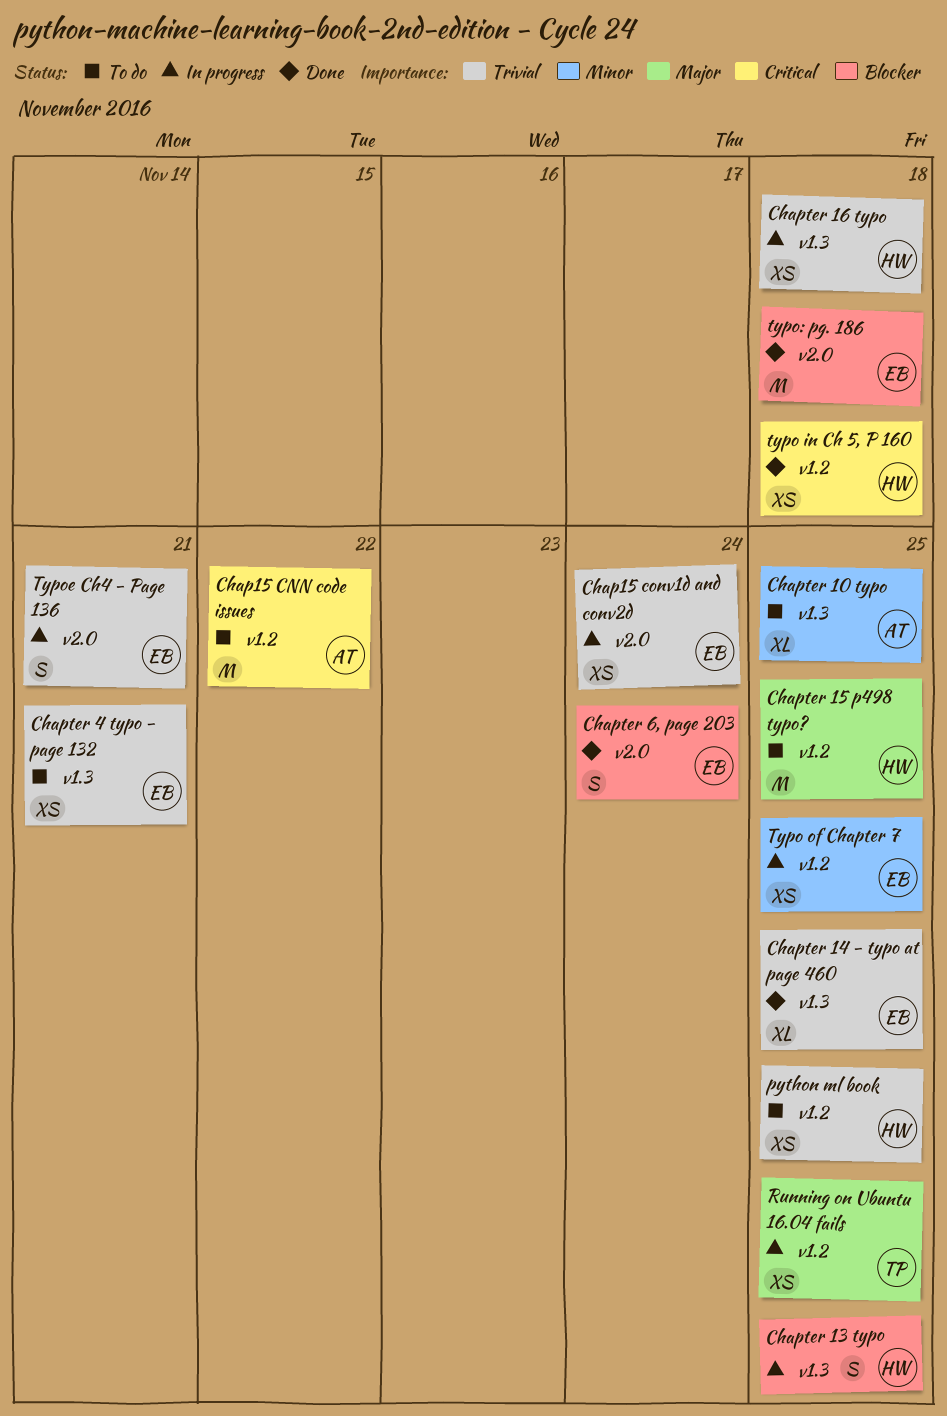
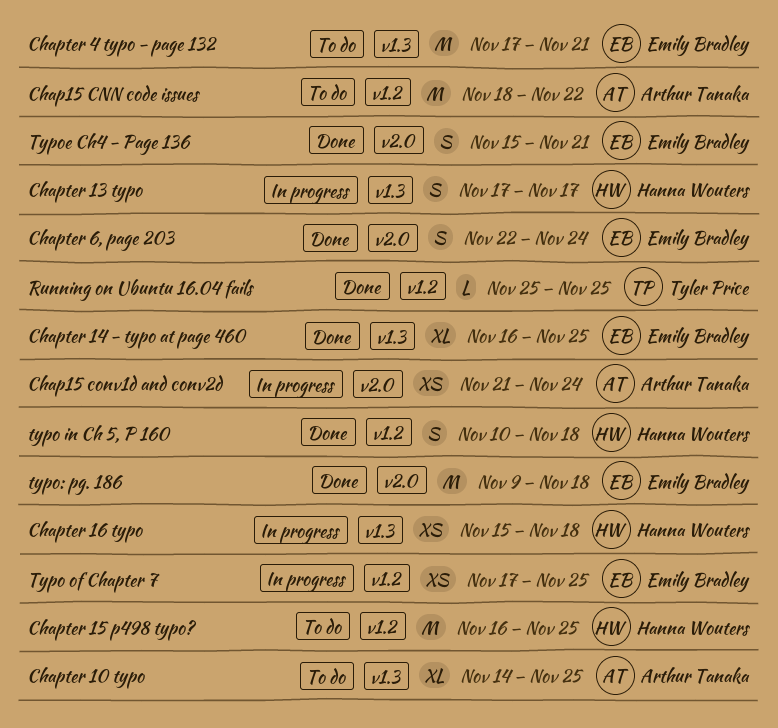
Chap15 conv1d and conv2d, owner: Emily Bradley -> Arthur Tanaka
Chapter 13 typo, due: Nov 25 -> Nov 17
Chapter 4 typo - page 132, estimate: XS -> M
python ml book: present -> none
Running on Ubuntu 16.04 fails, status: In progress -> Done
Running on Ubuntu 16.04 fails, estimate: XS -> L
typo in Ch 5, P 160, estimate: XS -> S
Typoe Ch4 - Page 136, status: In progress -> Done

